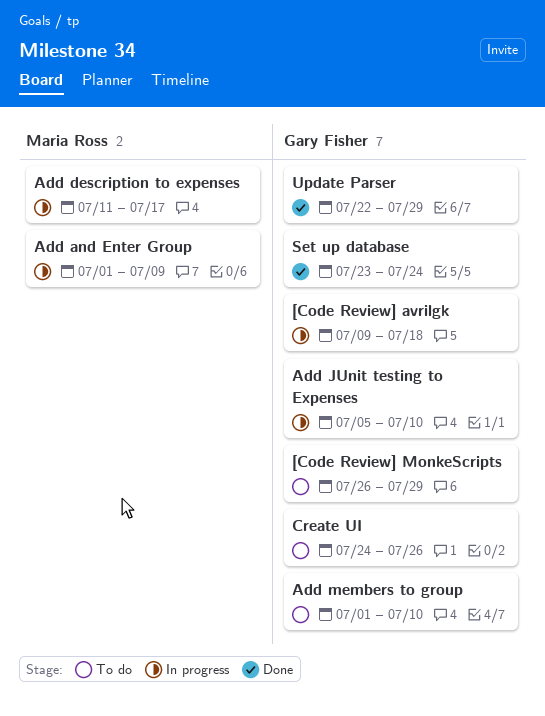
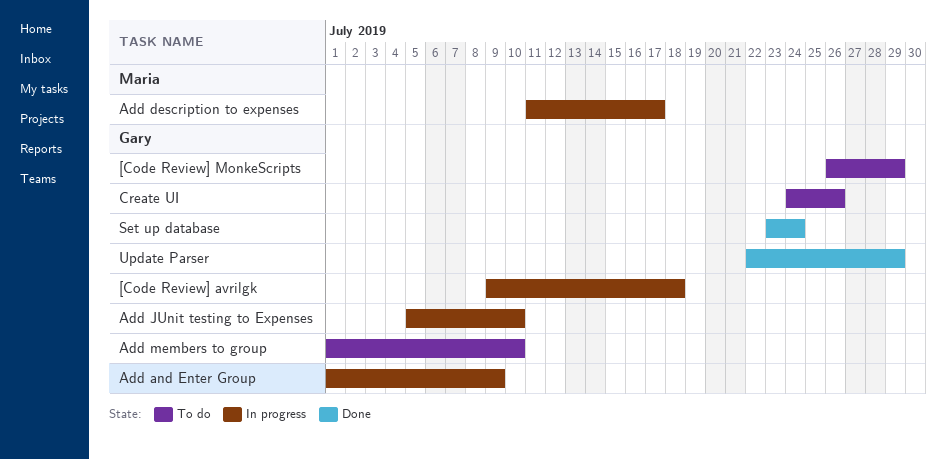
Add and Enter Group, owner: Maria Ross -> Gary Fisher

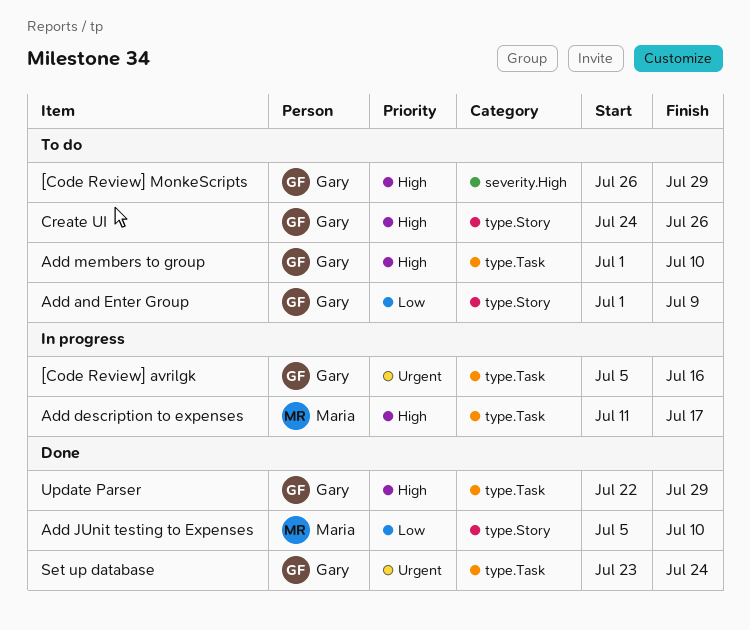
[Code Review] avrilgk, start: Jul 9 -> Jul 5
[Code Review] avrilgk, due: Jul 18 -> Jul 16
Add and Enter Group, status: In progress -> To do
Add JUnit testing to Expenses, status: In progress -> Done
Add JUnit testing to Expenses, owner: Gary -> Maria

